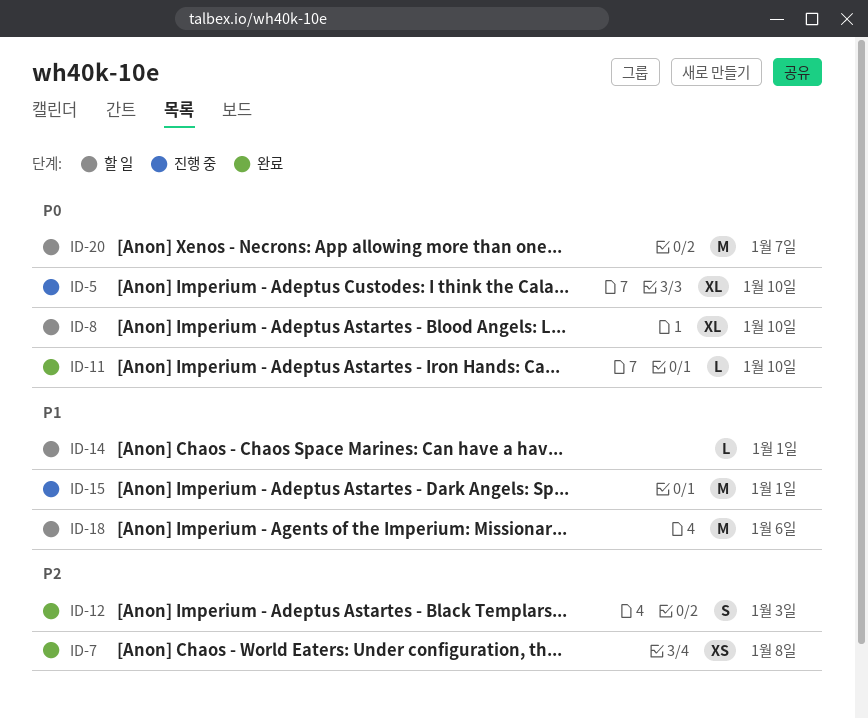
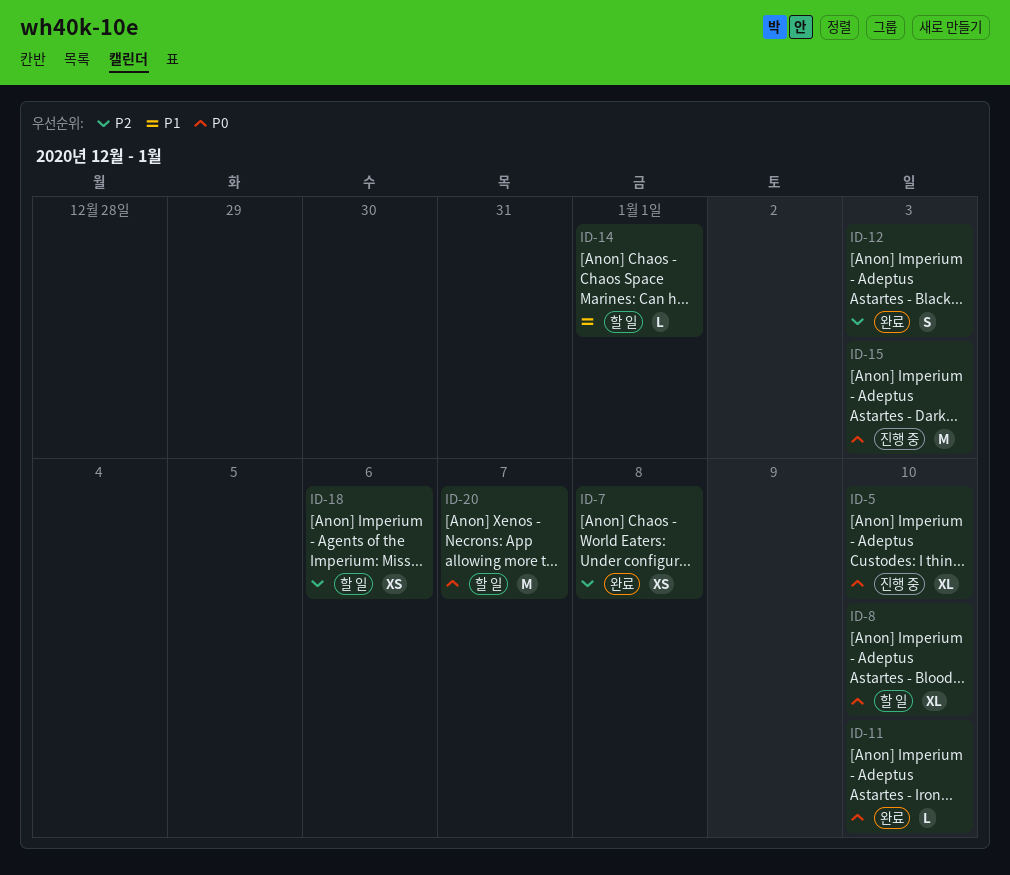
ID-15, priority: P1 -> P0
ID-15, due: Jan 1 -> Jan 3
ID-18, priority: P1 -> P2
ID-18, estimate: M -> XS

